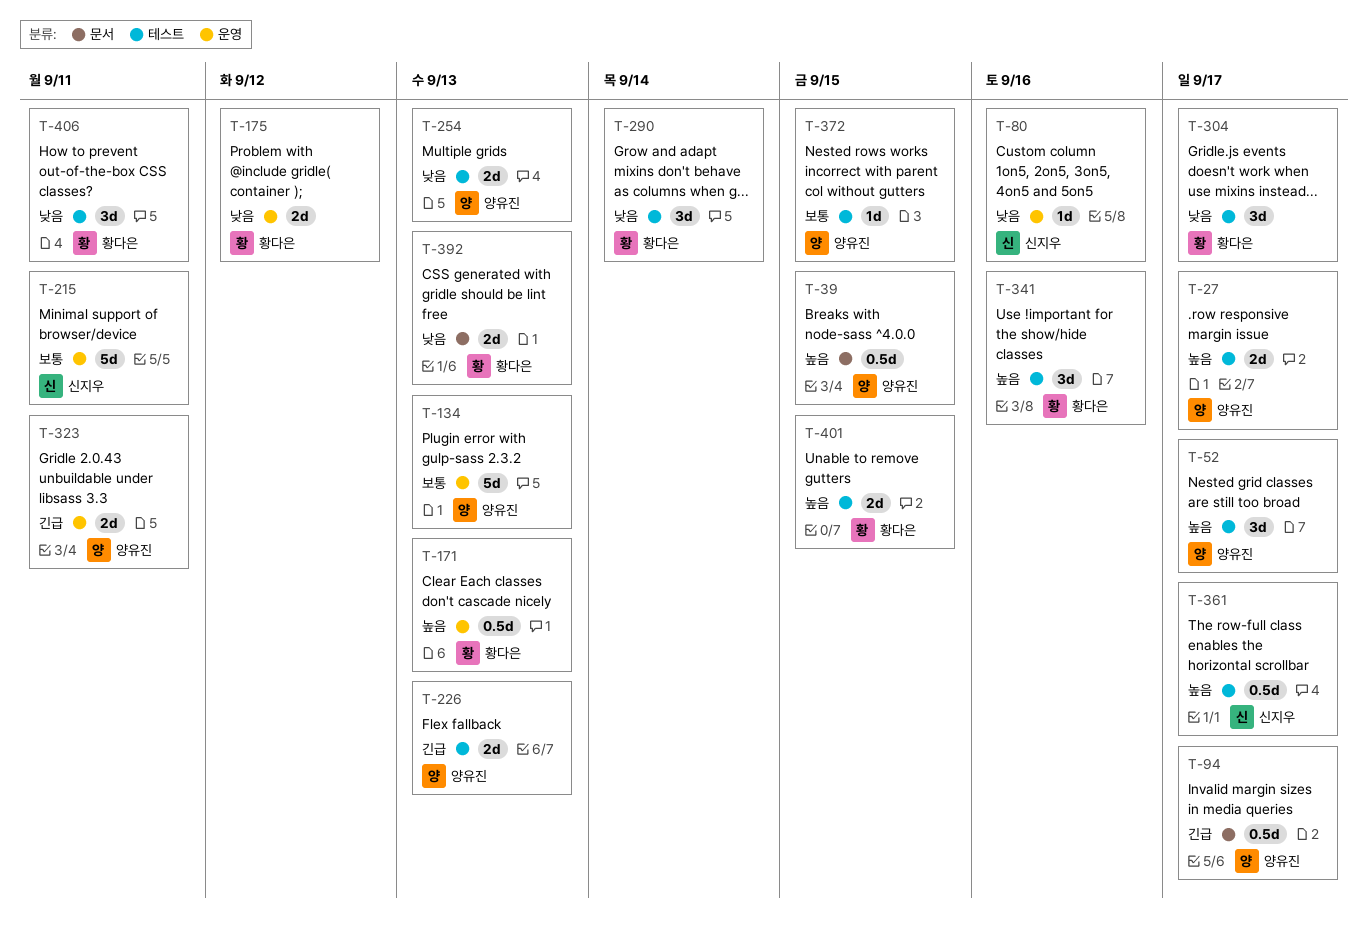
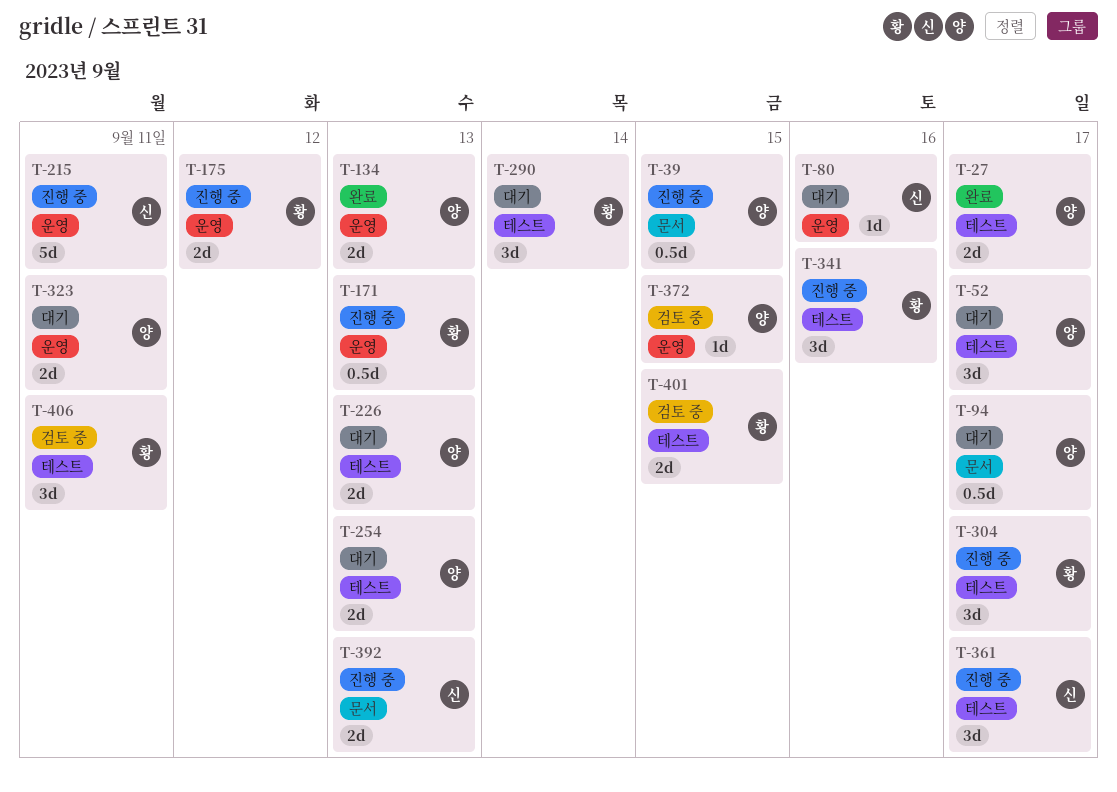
T-134, estimate: 5d -> 2d
T-361, estimate: 0.5d -> 3d
T-372, label: 테스트 -> 운영
T-392, owner: 황다은 -> 신지우

